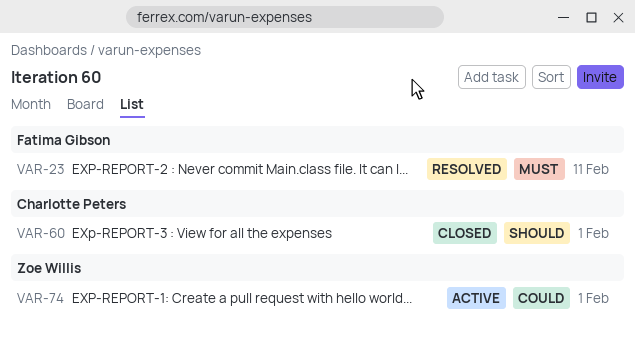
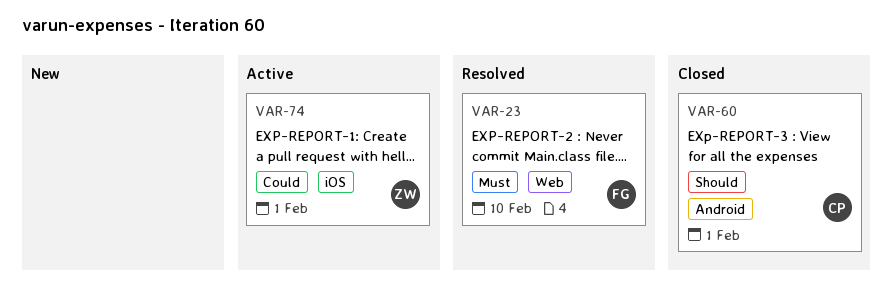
VAR-23, due: Feb 11 -> Feb 10

